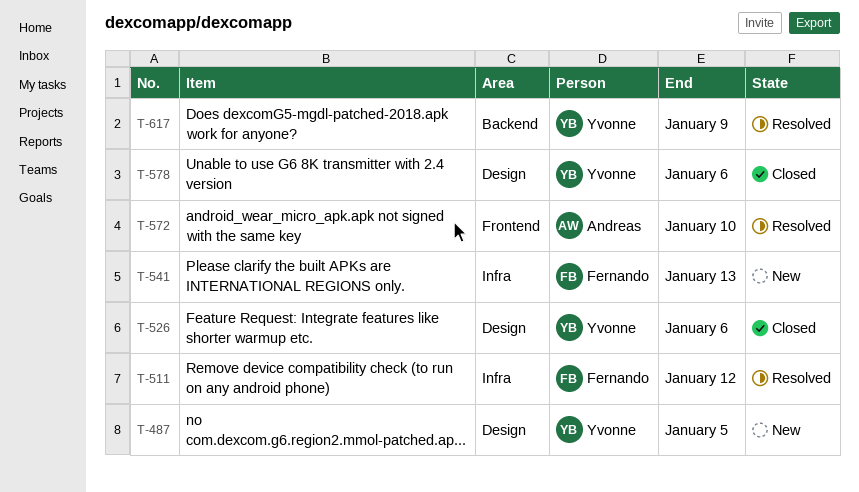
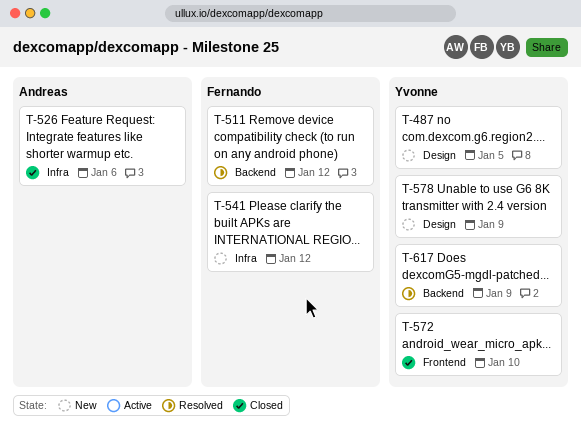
T-511, label: Infra -> Backend
T-526, owner: Yvonne -> Andreas
T-526, label: Design -> Infra
T-541, due: Jan 13 -> Jan 12
T-572, status: Resolved -> Closed
T-572, owner: Andreas -> Yvonne
T-578, status: Closed -> New
T-578, due: Jan 6 -> Jan 9

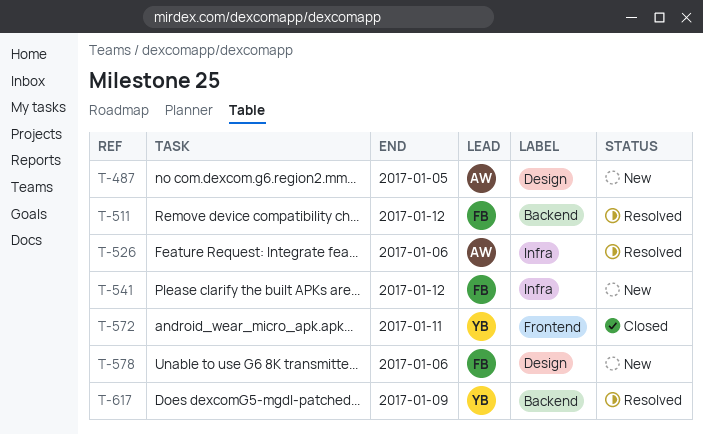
T-487, owner: Yvonne -> Andreas
T-526, status: Closed -> Resolved
T-572, due: Jan 10 -> Jan 11
T-578, owner: Yvonne -> Fernando
T-578, due: Jan 9 -> Jan 6

